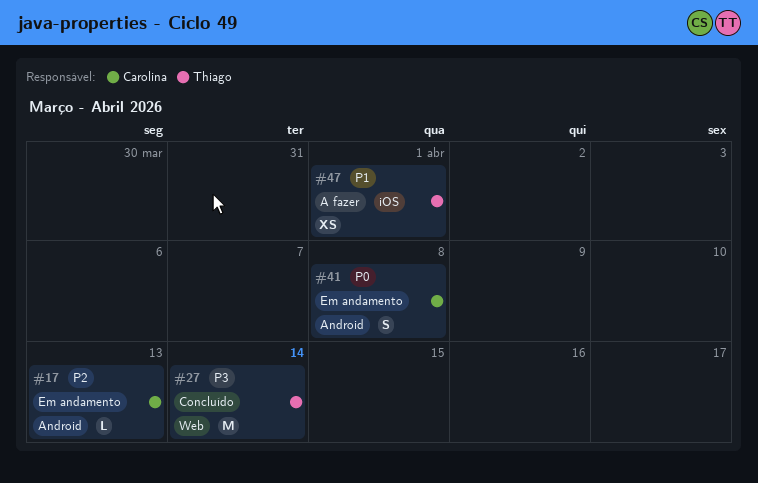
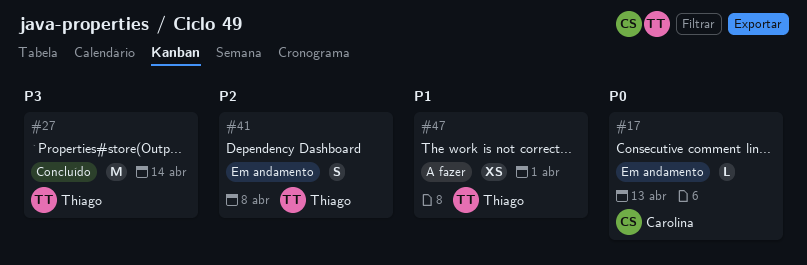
#17, priority: P2 -> P0
#41, owner: Carolina -> Thiago
#41, priority: P0 -> P2

